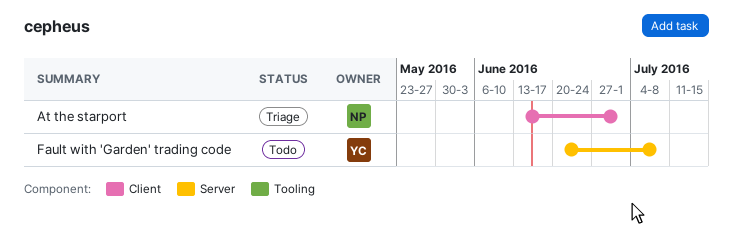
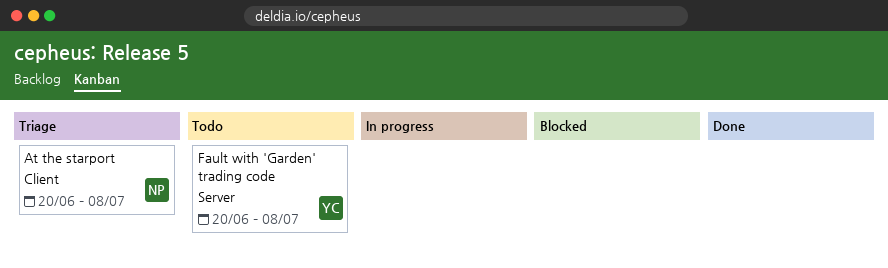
At the starport, start: Jun 13 -> Jun 20
At the starport, due: Jul 1 -> Jul 8

